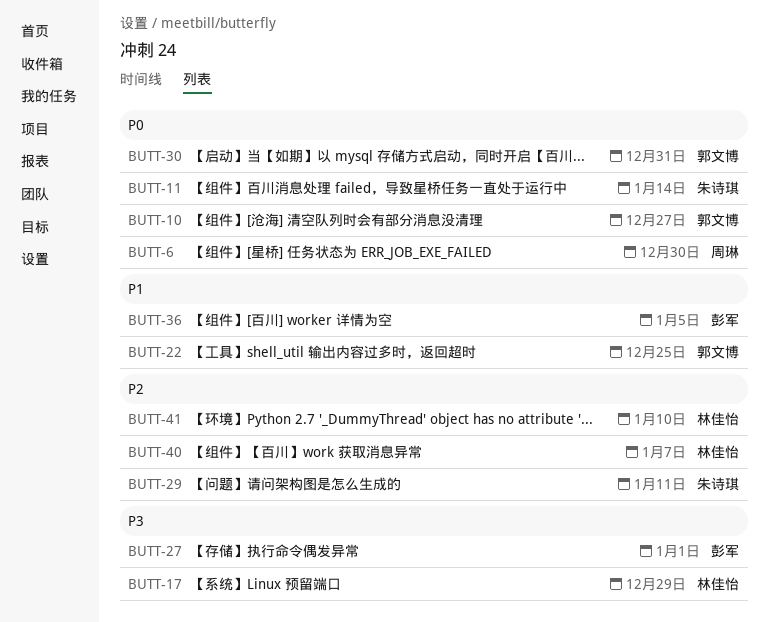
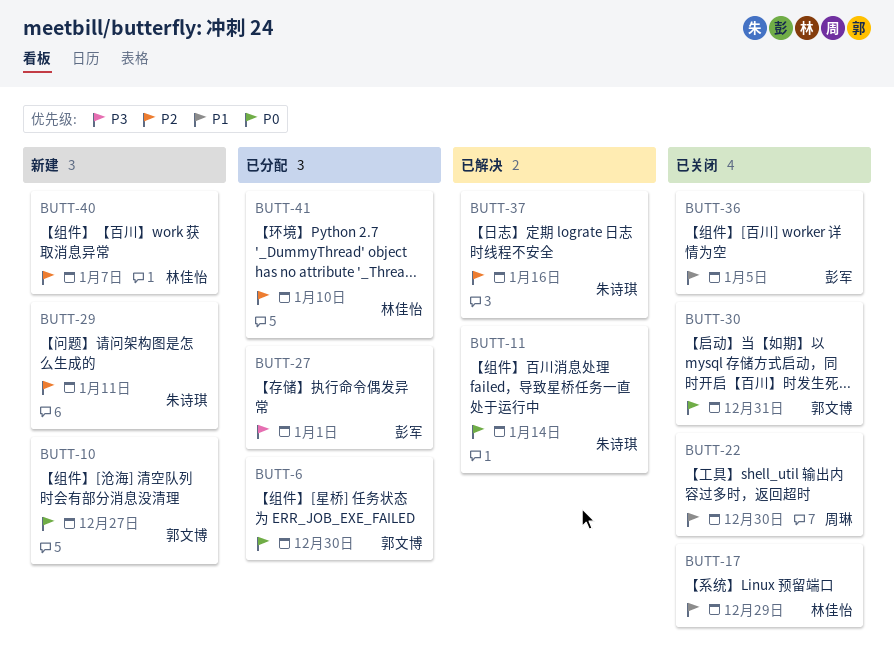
BUTT-6, owner: 周琳 -> 郭文博
BUTT-17, priority: P3 -> P1
BUTT-22, owner: 郭文博 -> 周琳
BUTT-22, due: Dec 25 -> Dec 30
BUTT-37: none -> present

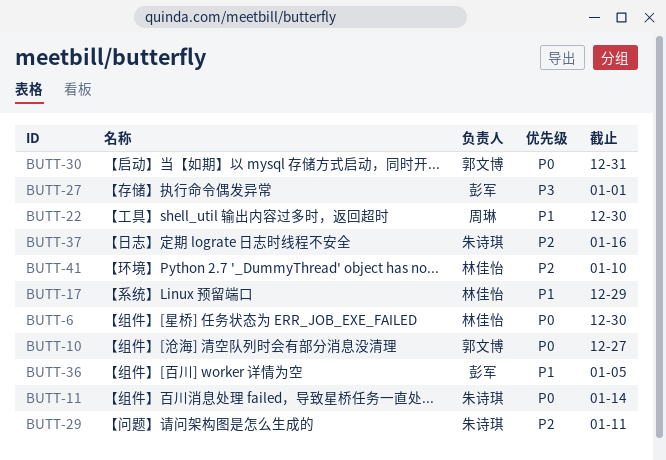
BUTT-6, owner: 郭文博 -> 林佳怡
BUTT-40: present -> none

